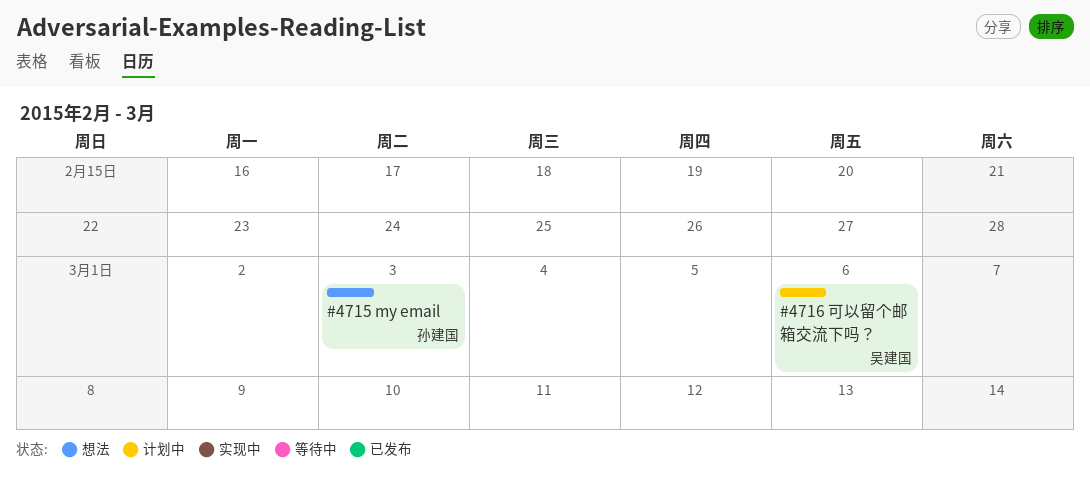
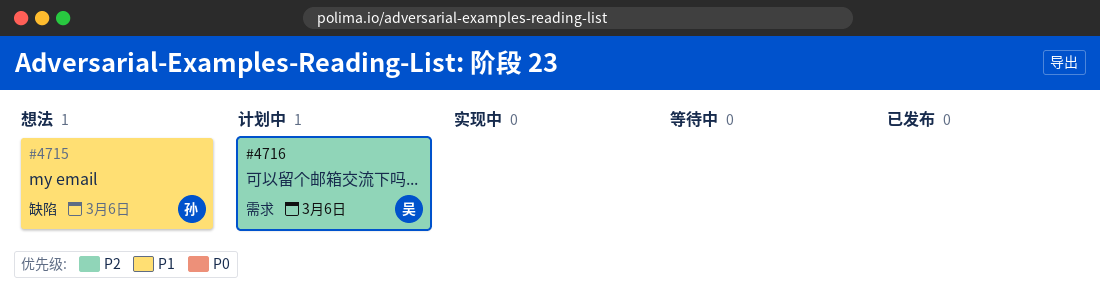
#4715, due: Mar 3 -> Mar 6

